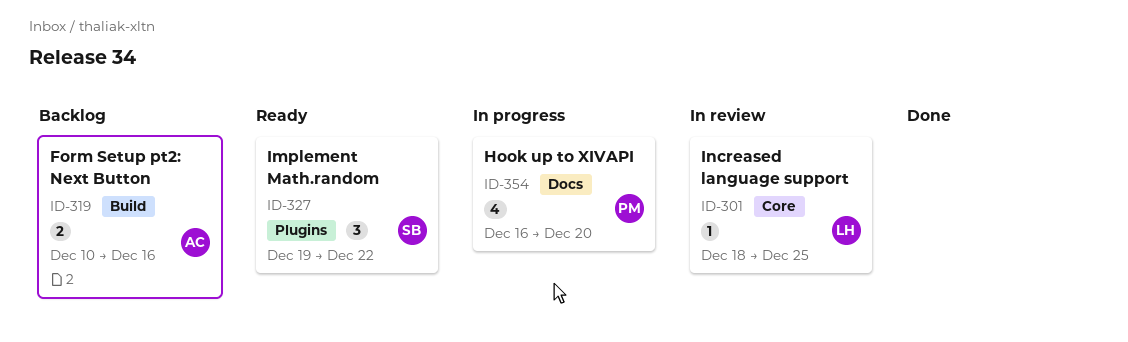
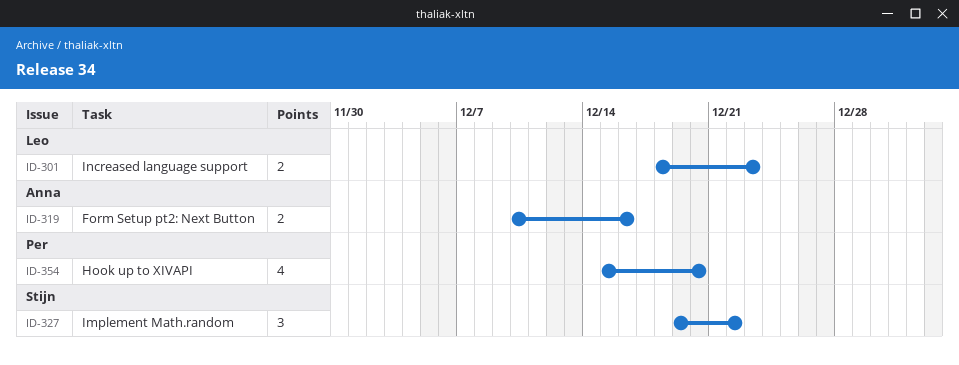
ID-301, estimate: 1 -> 2
ID-301, due: Dec 25 -> Dec 23
ID-354, start: Dec 16 -> Dec 15

